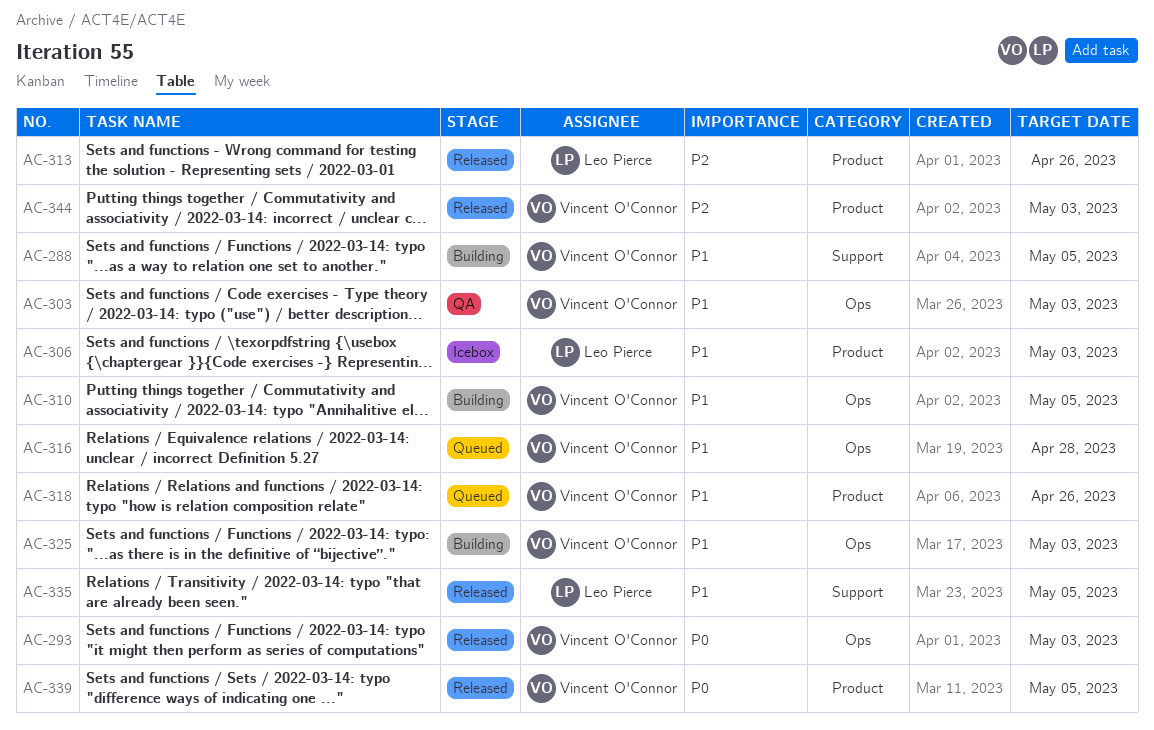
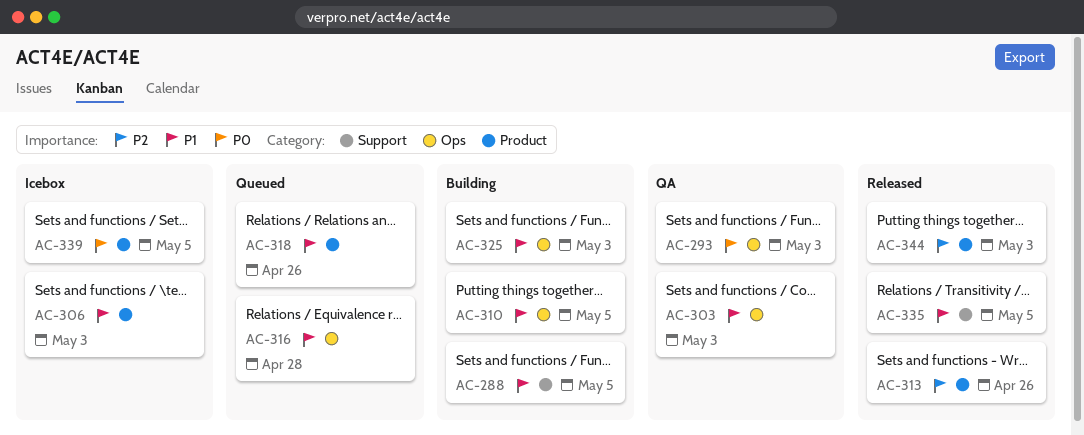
AC-293, status: Released -> QA
AC-339, status: Released -> Icebox

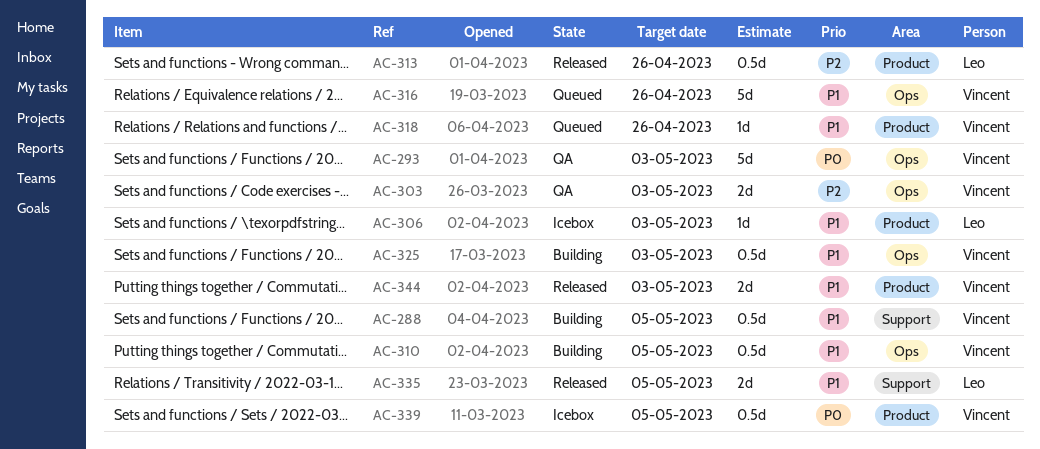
AC-303, priority: P1 -> P2
AC-316, due: Apr 28 -> Apr 26
AC-344, priority: P2 -> P1

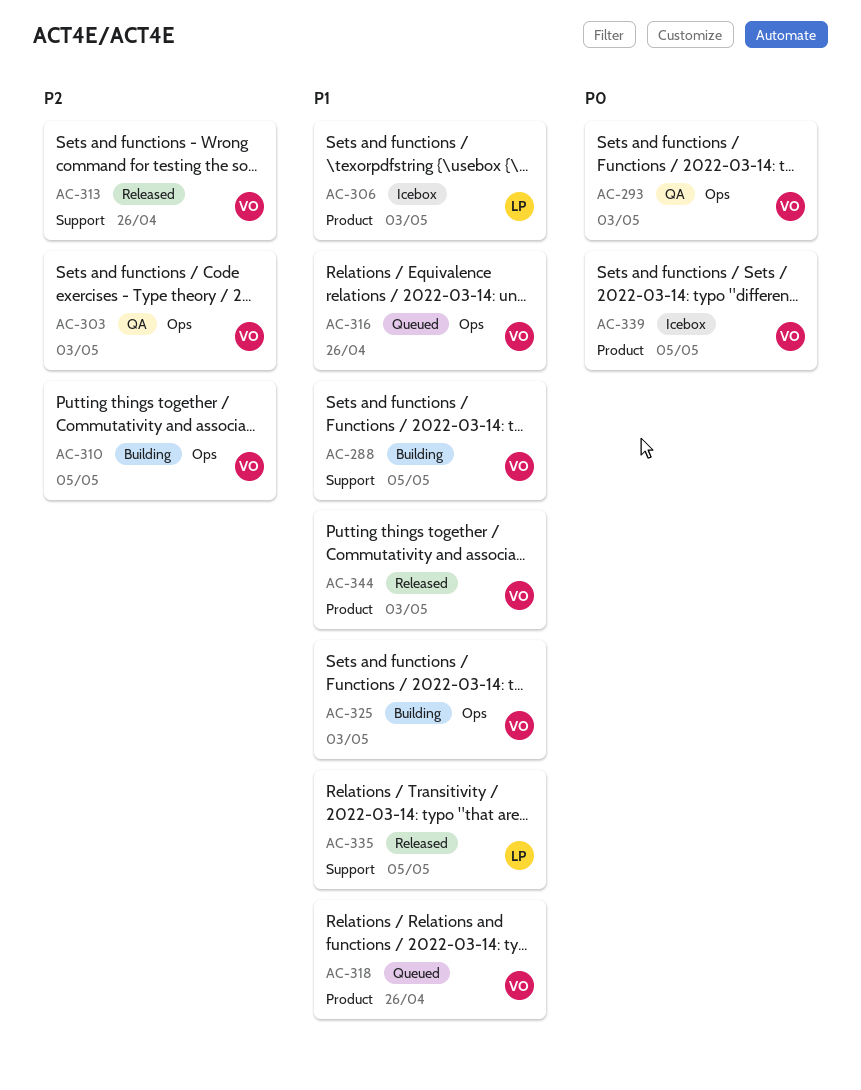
AC-310, priority: P1 -> P2
AC-313, owner: Leo -> Vincent
AC-313, label: Product -> Support

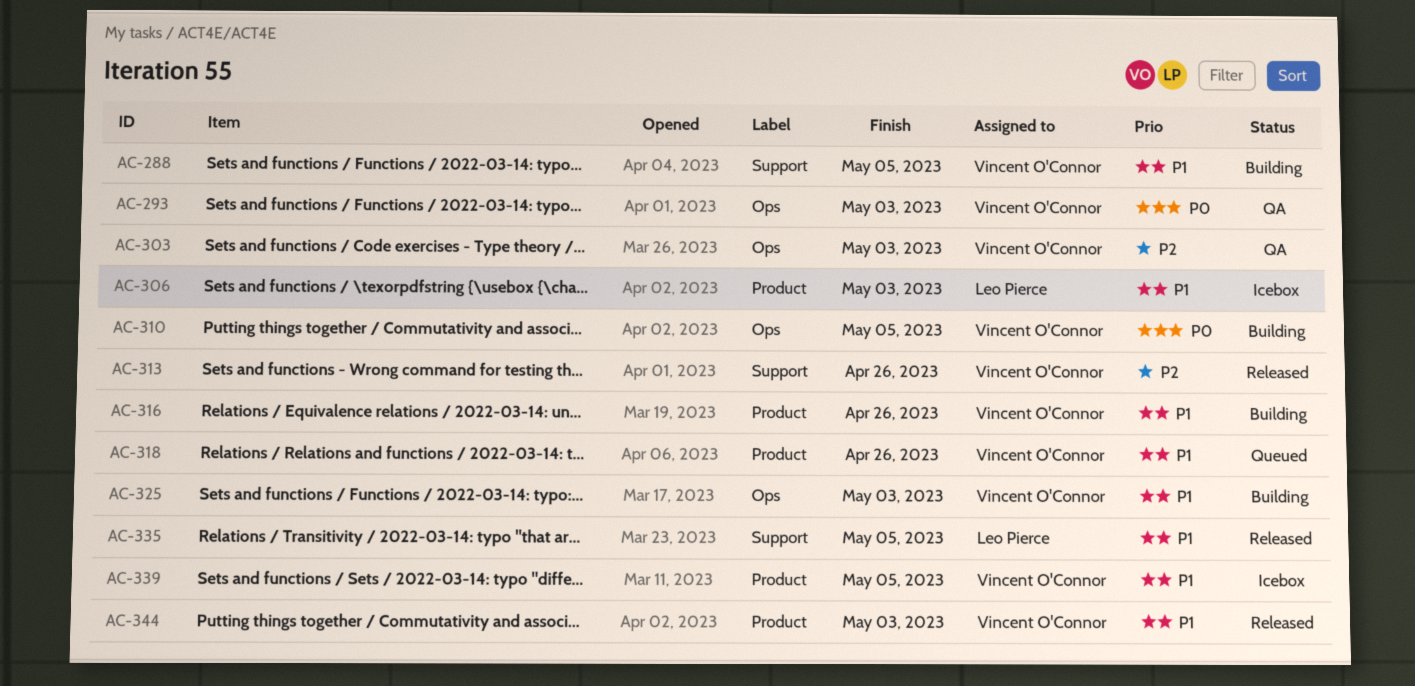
AC-310, priority: P2 -> P0
AC-316, status: Queued -> Building
AC-316, label: Ops -> Product
AC-339, priority: P0 -> P1

